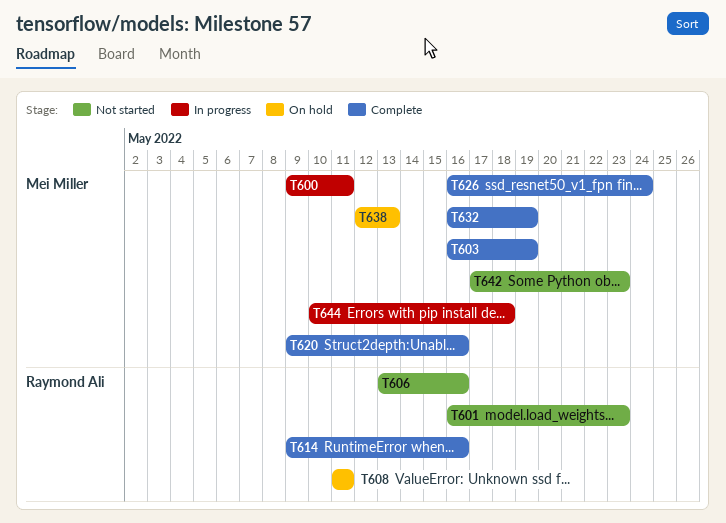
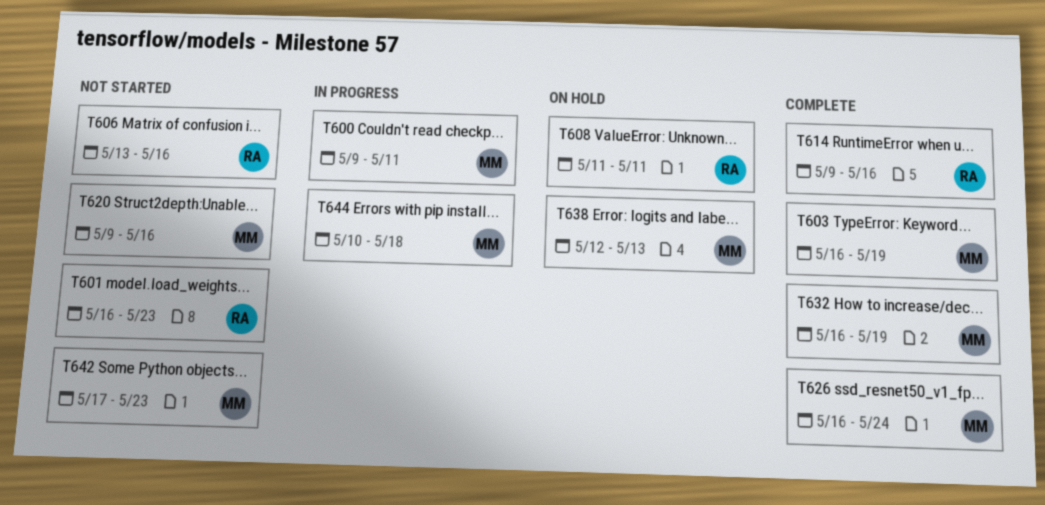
T620, status: Complete -> Not started

